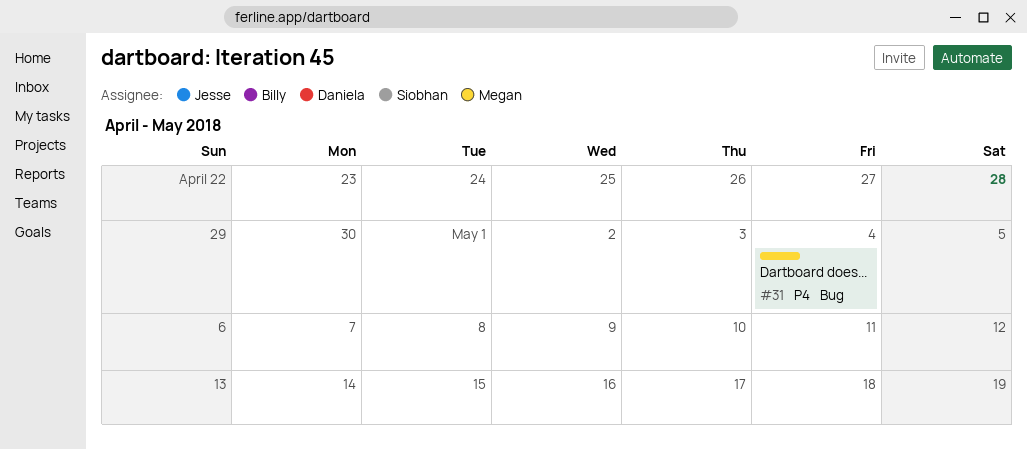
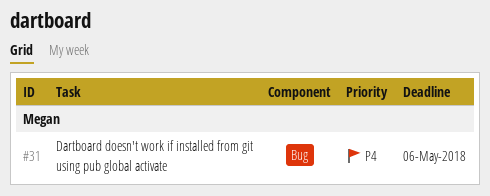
#31, due: May 4 -> May 6

